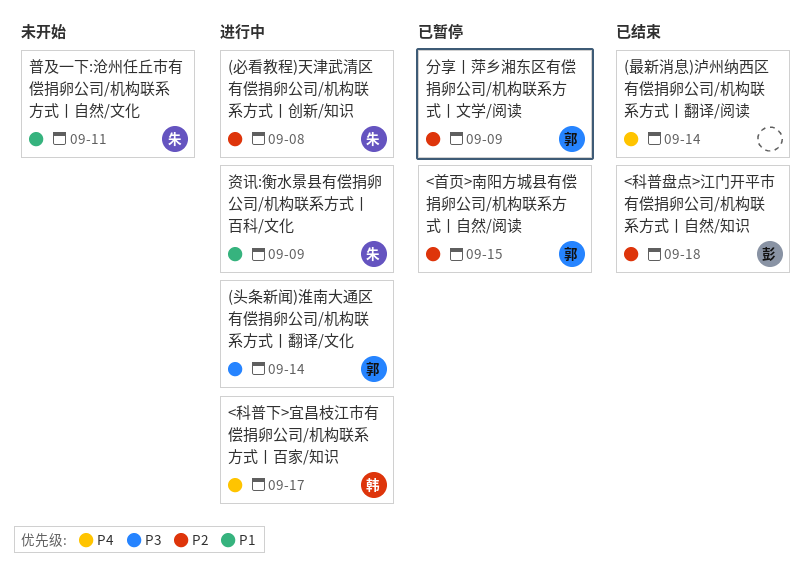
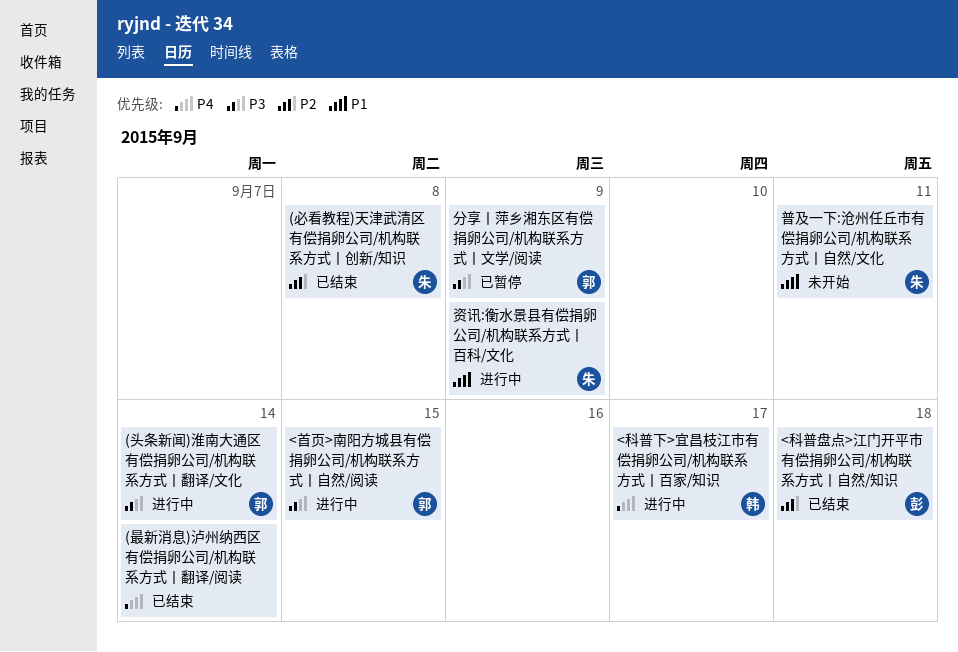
(必看教程)天津武清区有偿捐卵公司/机构联系方式丨创新/知识, status: 进行中 -> 已结束
<首页>南阳方城县有偿捐卵公司/机构联系方式丨自然/阅读, status: 已暂停 -> 进行中
<首页>南阳方城县有偿捐卵公司/机构联系方式丨自然/阅读, priority: P2 -> P3
分享丨萍乡湘东区有偿捐卵公司/机构联系方式丨文学/阅读, priority: P2 -> P3

